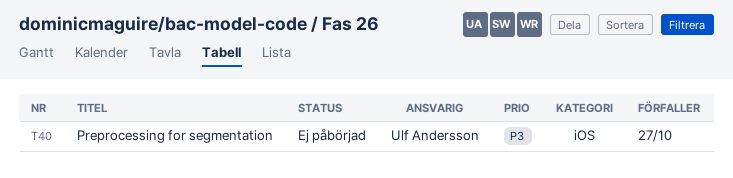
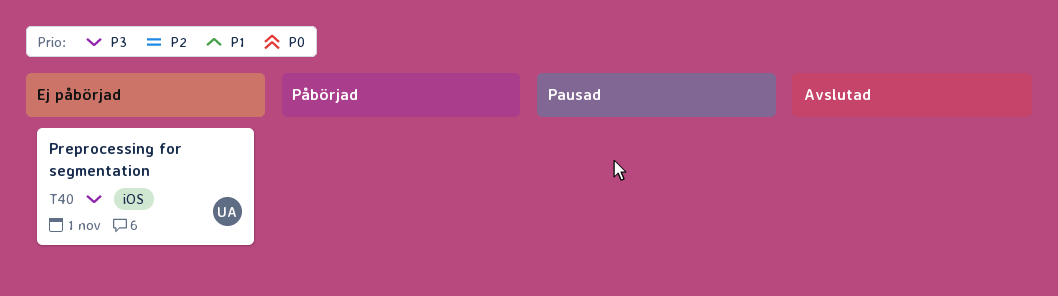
T40, due: Oct 27 -> Nov 1

